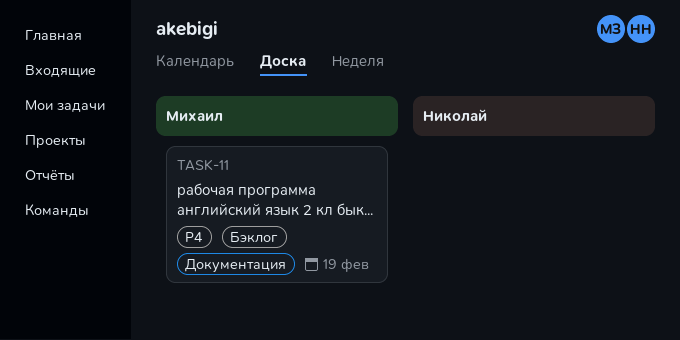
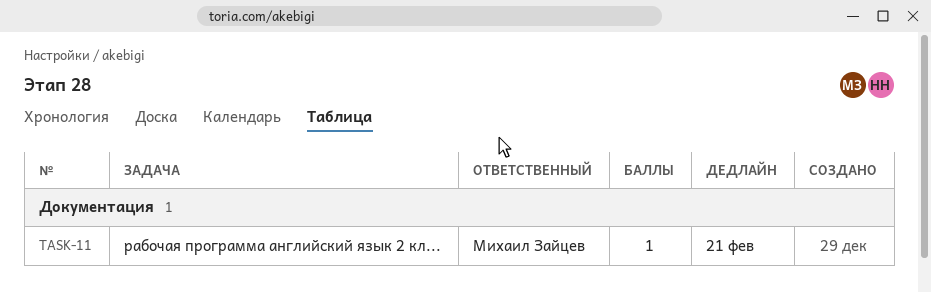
TASK-11, due: Feb 19 -> Feb 21

